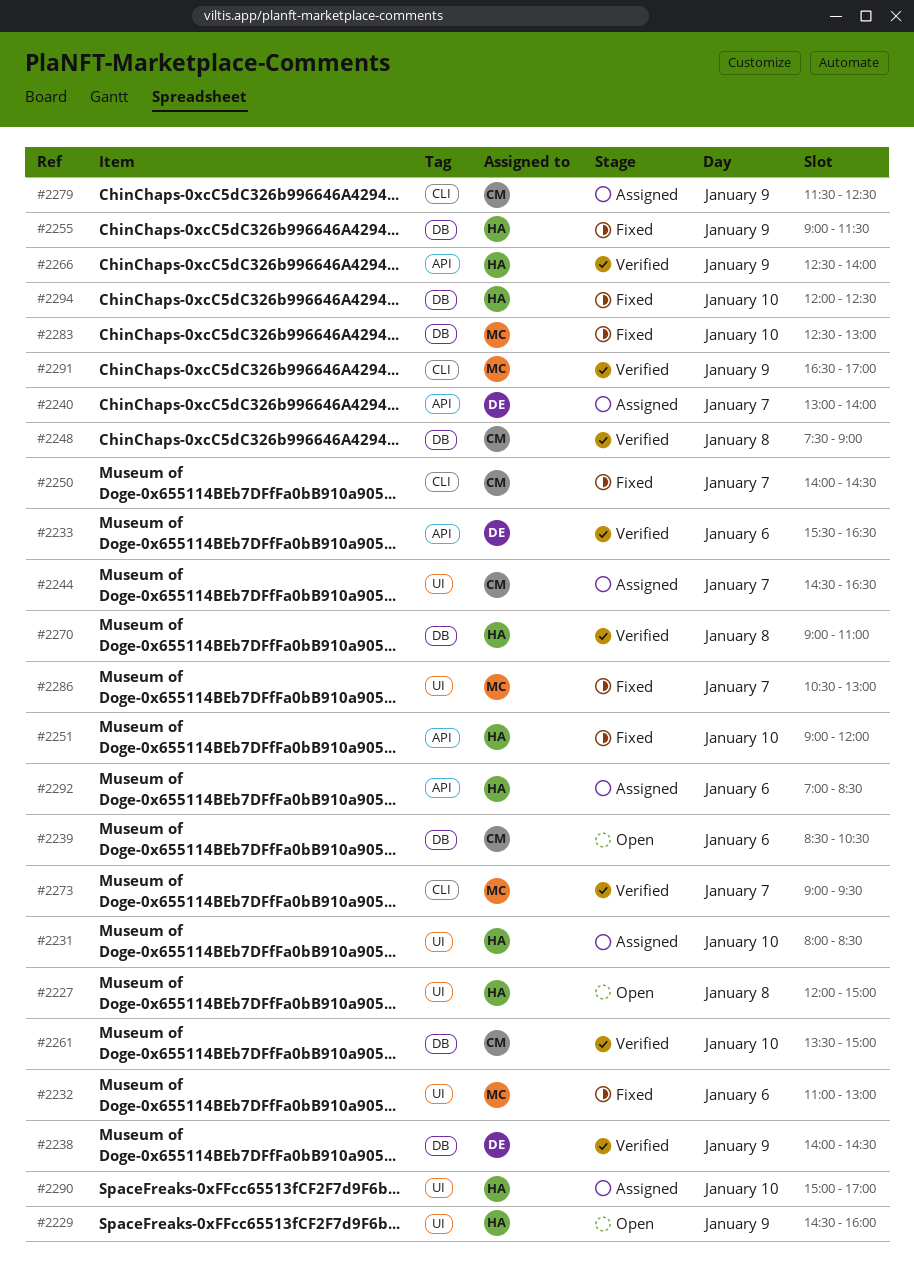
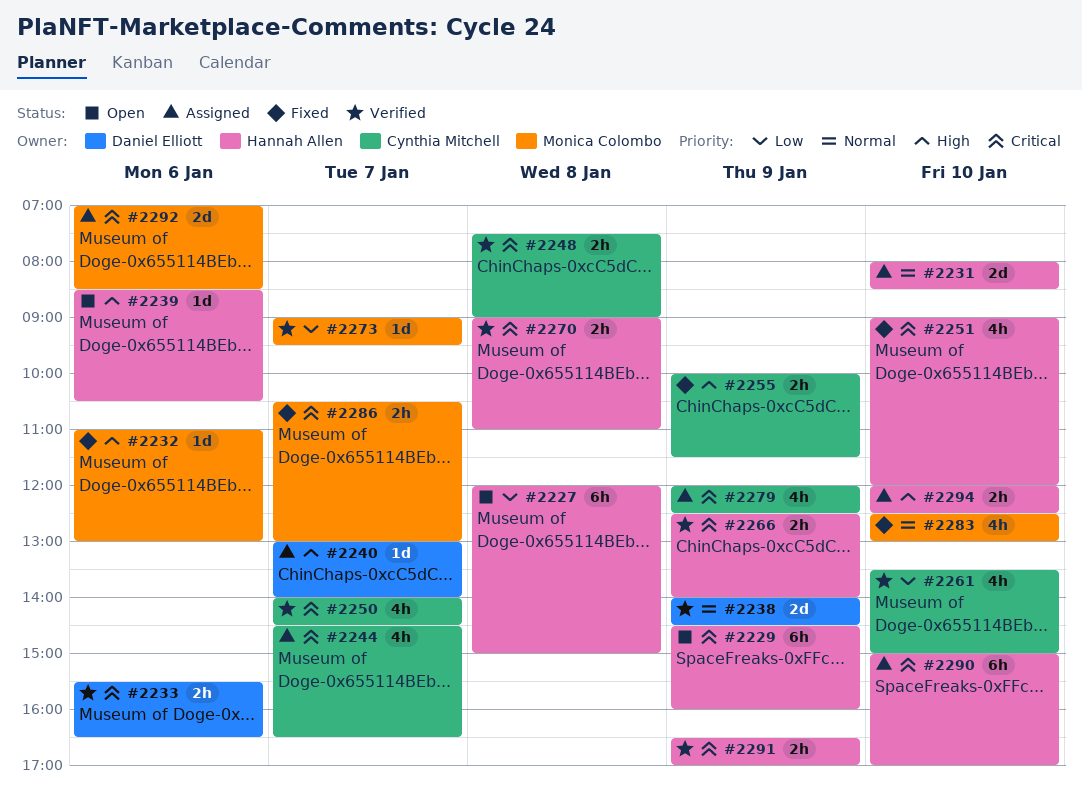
#2239, owner: Cynthia Mitchell -> Hannah Allen
#2250, status: Fixed -> Verified
#2255, owner: Hannah Allen -> Cynthia Mitchell
#2255, begins: 09:00 -> 10:00
#2279, begins: 11:30 -> 12:00
#2291, owner: Monica Colombo -> Hannah Allen
#2292, owner: Hannah Allen -> Monica Colombo
#2294, status: Fixed -> Assigned

